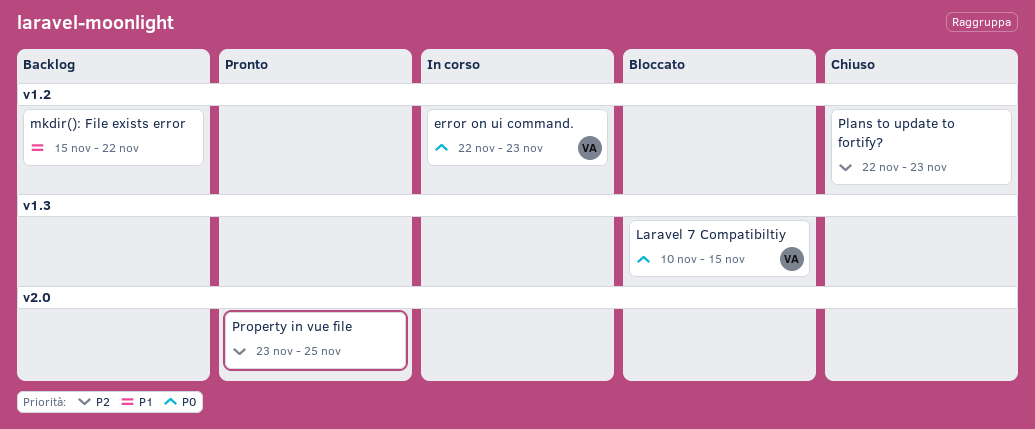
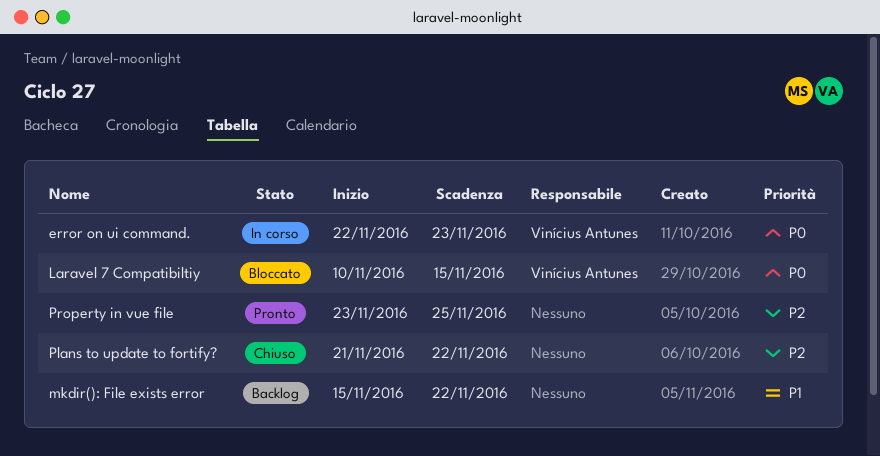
Plans to update to fortify?, start: Nov 22 -> Nov 21
Plans to update to fortify?, due: Nov 23 -> Nov 22

